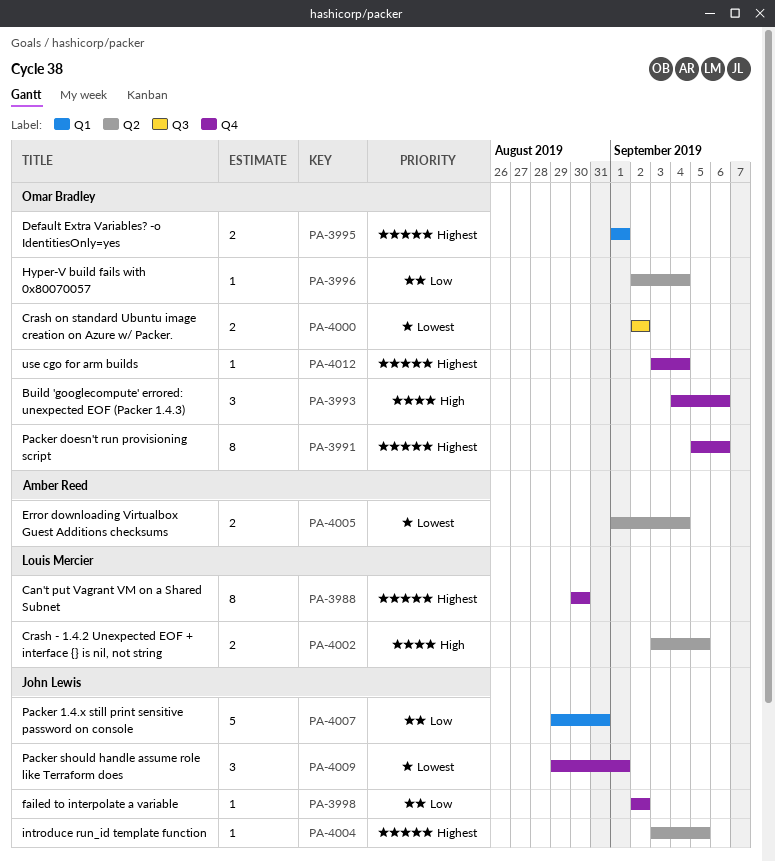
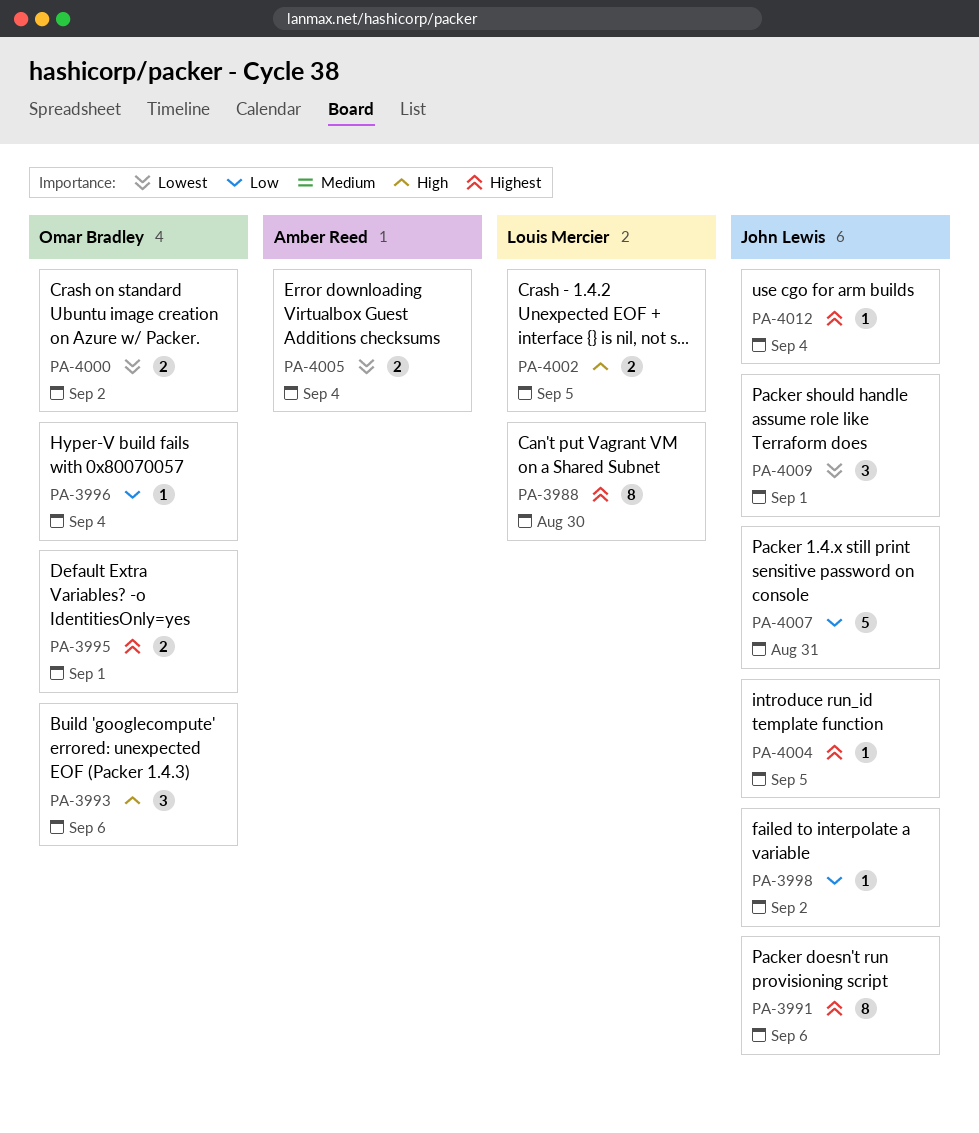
PA-3991, owner: Omar Bradley -> John Lewis
PA-4012, owner: Omar Bradley -> John Lewis

